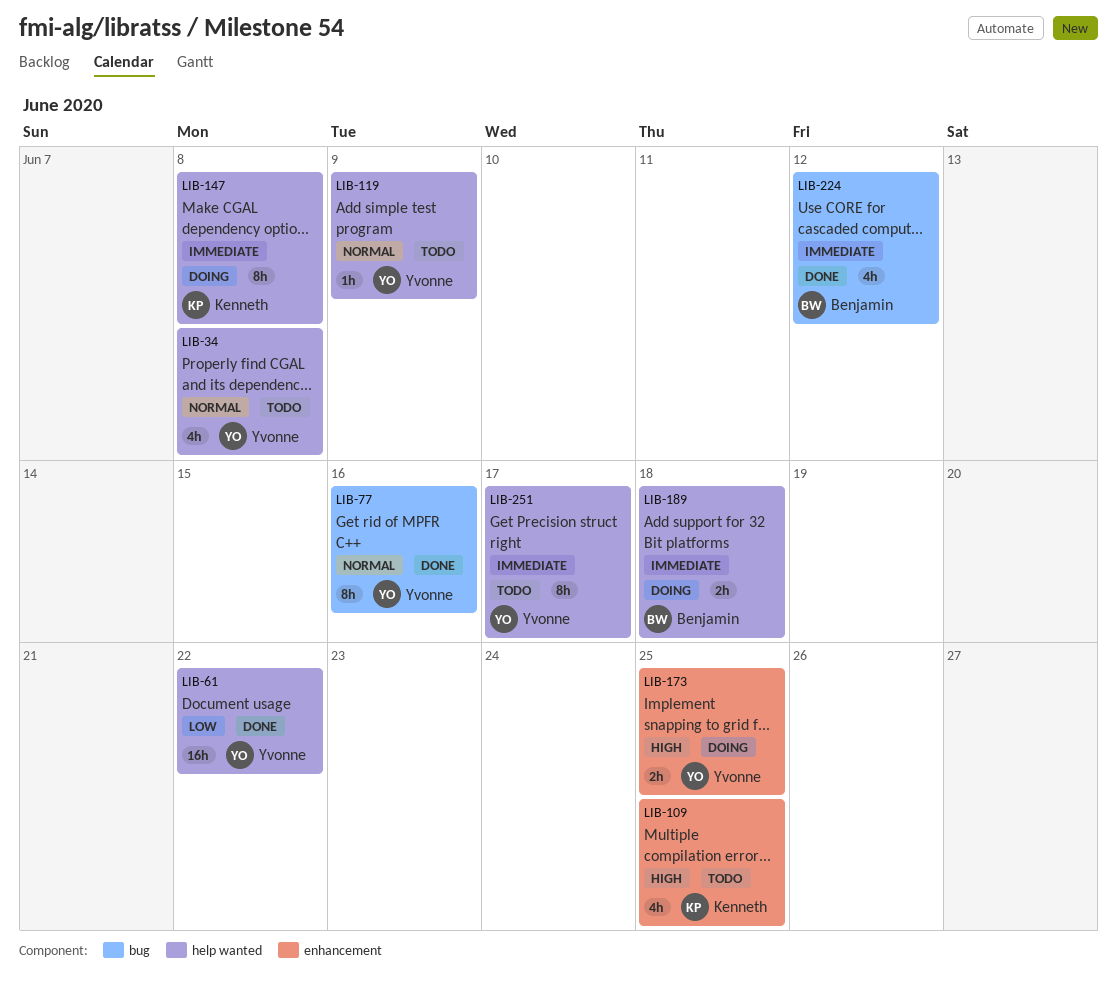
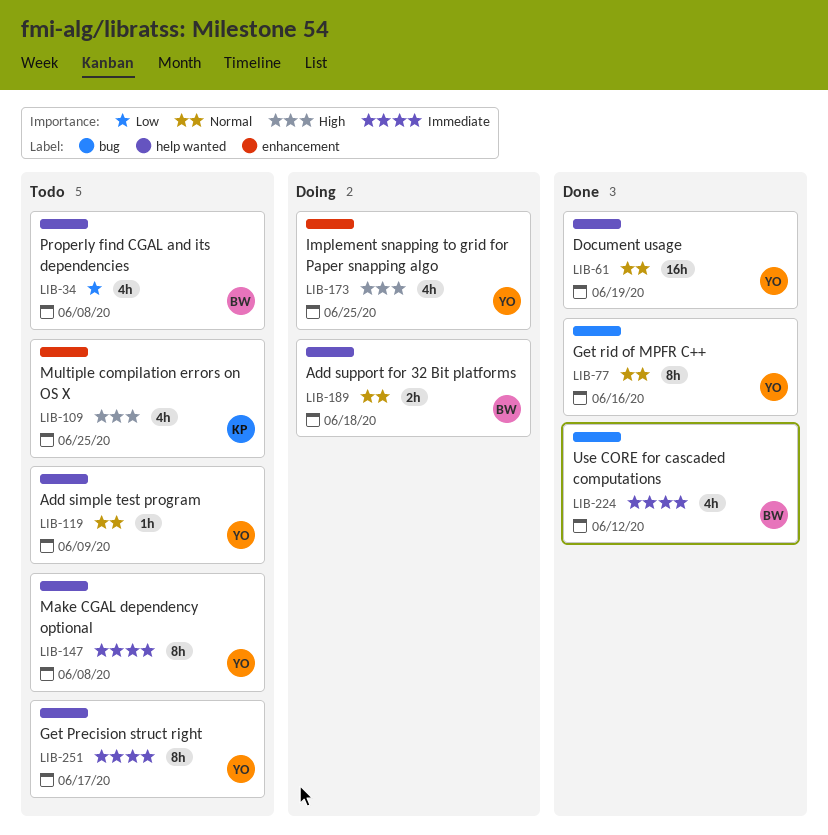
LIB-34, owner: Yvonne -> Benjamin
LIB-34, priority: Normal -> Low
LIB-61, priority: Low -> Normal
LIB-61, due: Jun 22 -> Jun 19
LIB-147, status: Doing -> Todo
LIB-147, owner: Kenneth -> Yvonne
LIB-173, estimate: 2h -> 4h
LIB-189, priority: Immediate -> Normal

